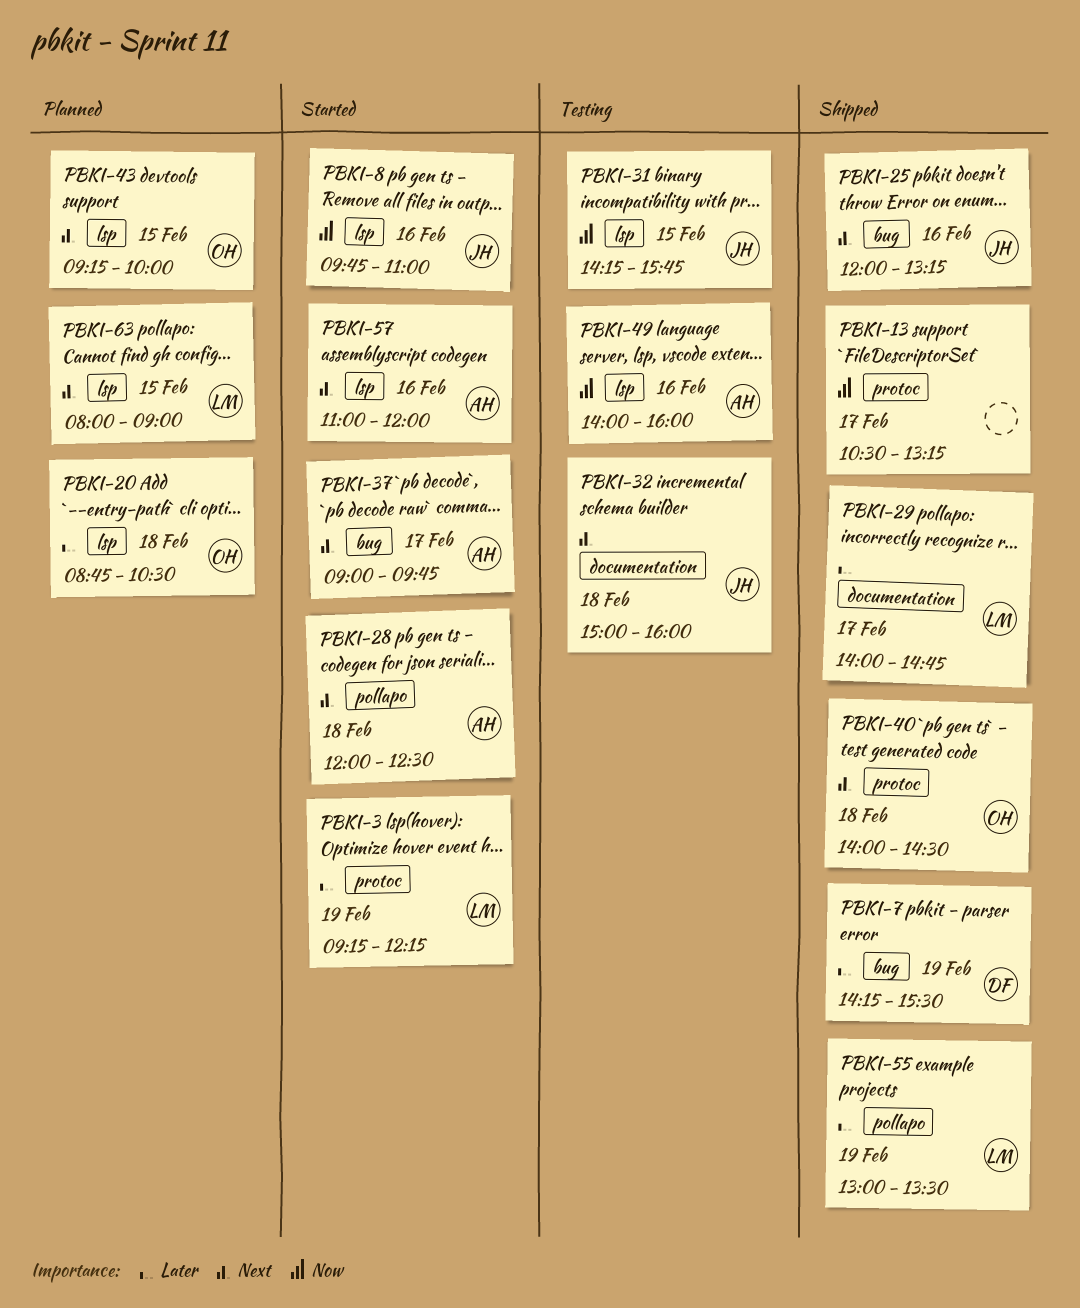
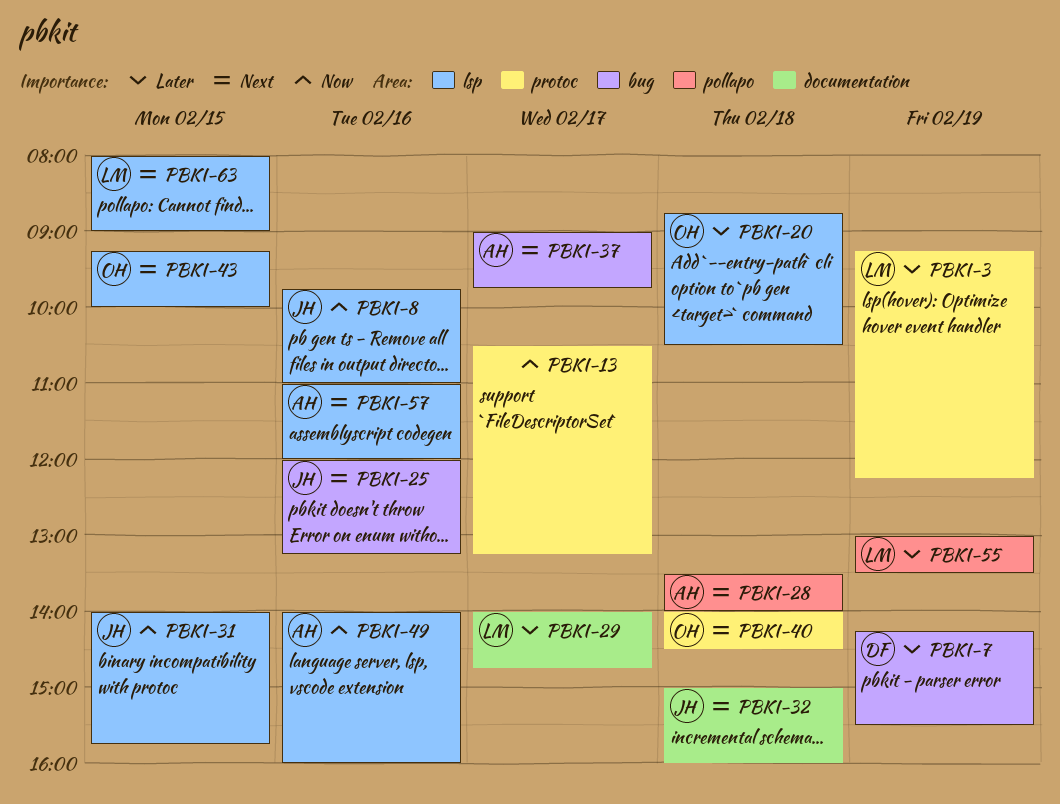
PBKI-28, begins: 12:00 -> 13:30
PBKI-28, ends: 12:30 -> 14:00
PBKI-31, begins: 14:15 -> 14:00

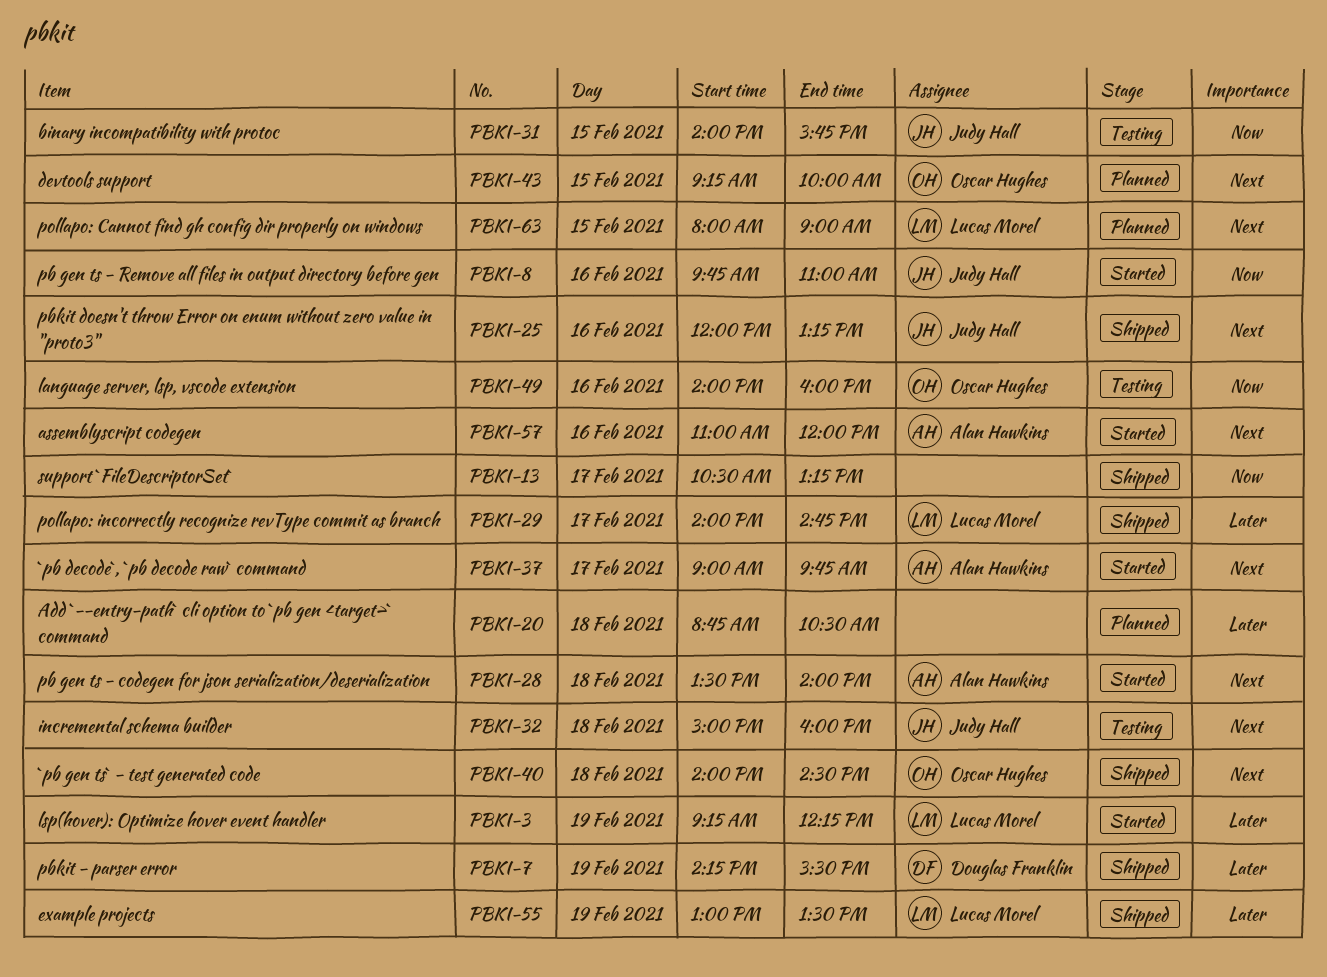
PBKI-20, owner: Oscar Hughes -> none
PBKI-49, owner: Alan Hawkins -> Oscar Hughes

